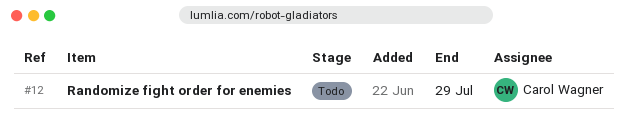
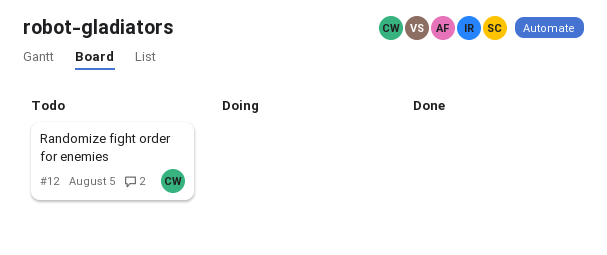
#12, due: Jul 29 -> Aug 5

